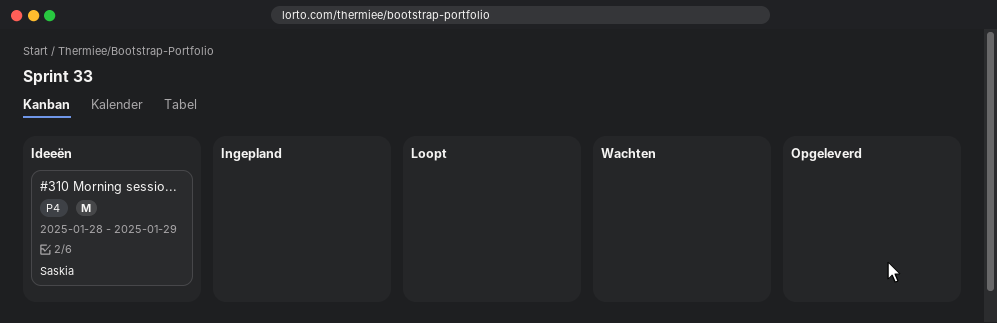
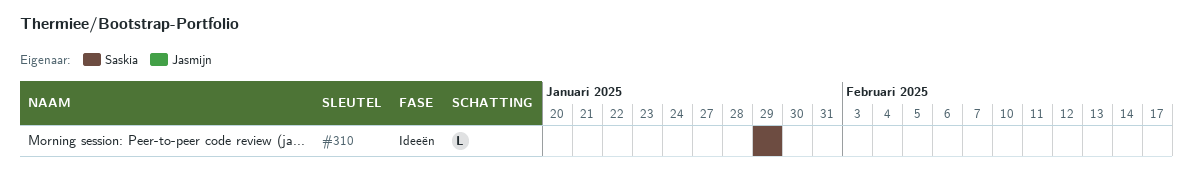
#310, estimate: M -> L
#310, start: Jan 28 -> Jan 29

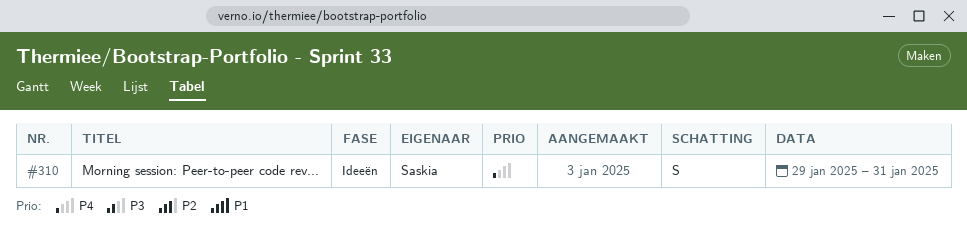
#310, estimate: L -> S
#310, due: Jan 29 -> Jan 31

